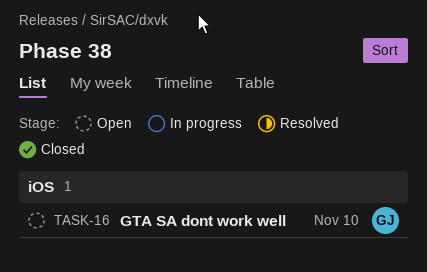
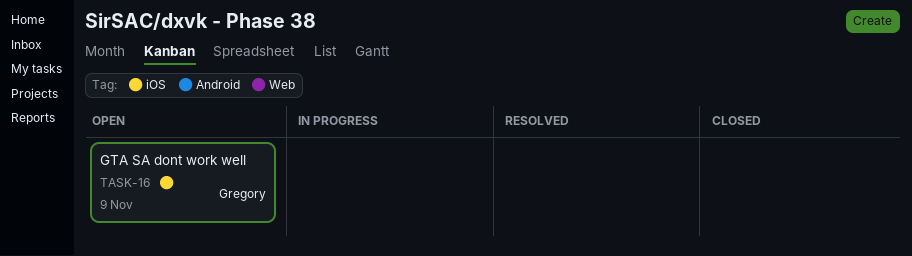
TASK-16, due: Nov 10 -> Nov 9

